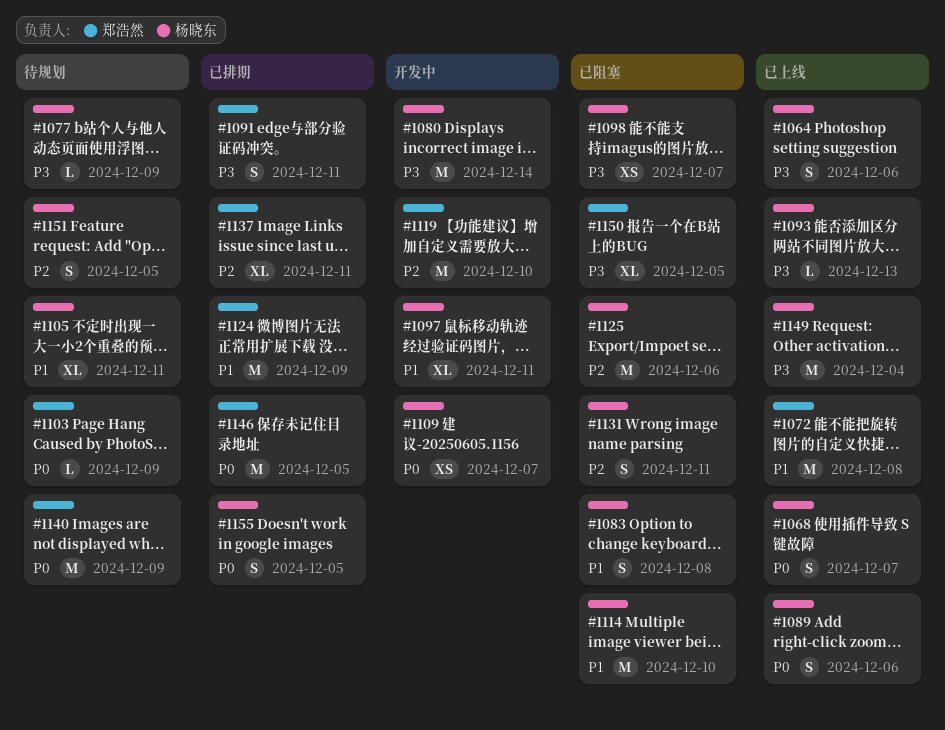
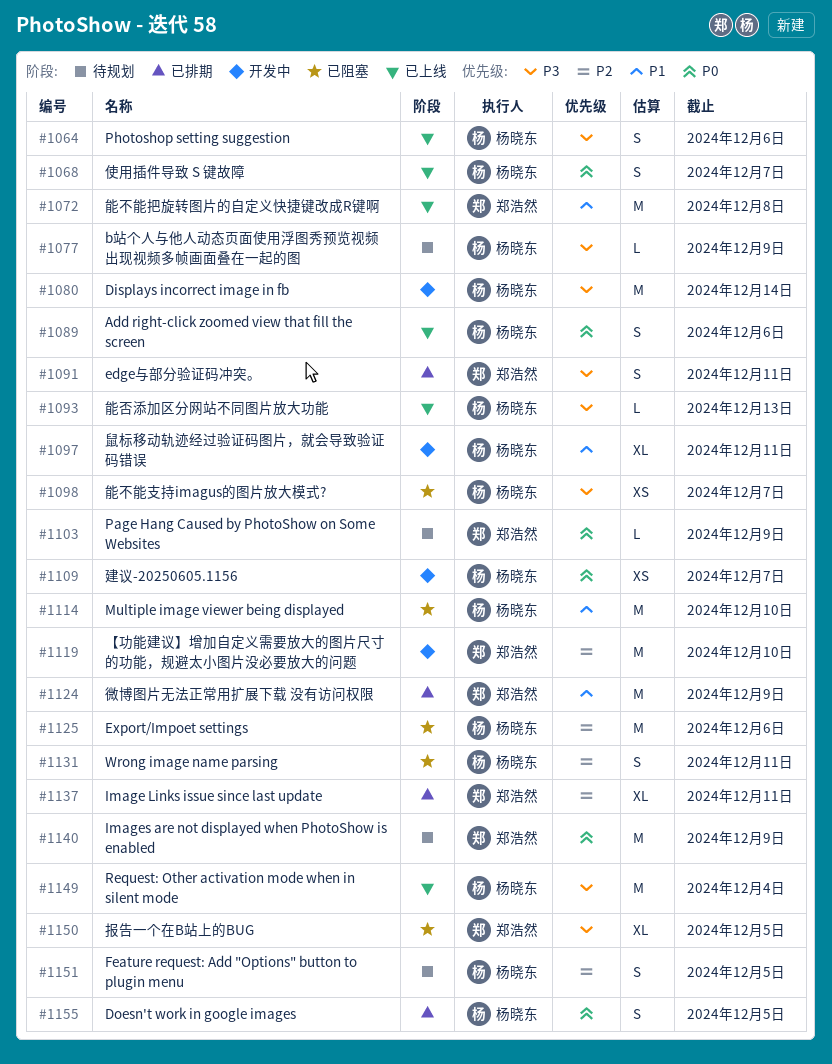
#1083: present -> none
#1105: present -> none
#1146: present -> none

